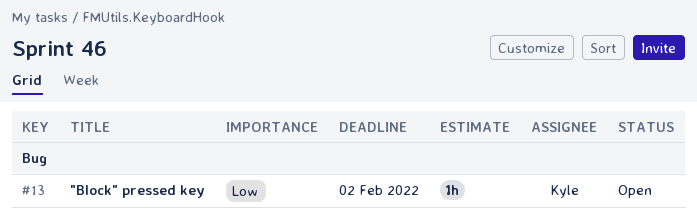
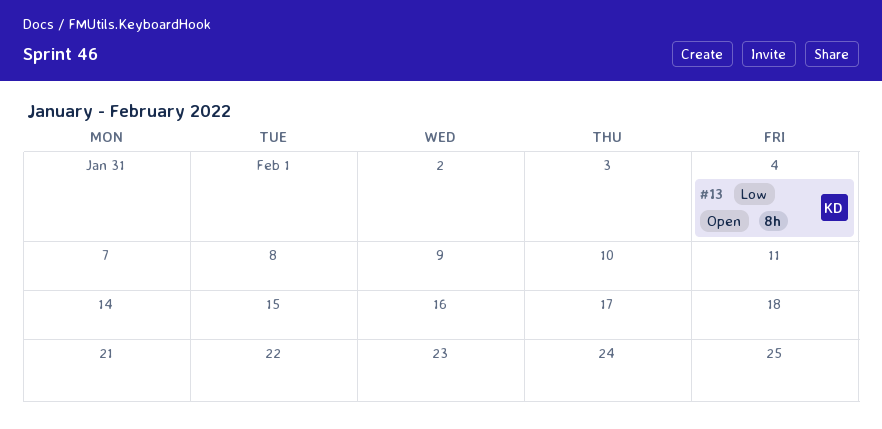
#13, estimate: 1h -> 8h
#13, due: Feb 2 -> Feb 4

